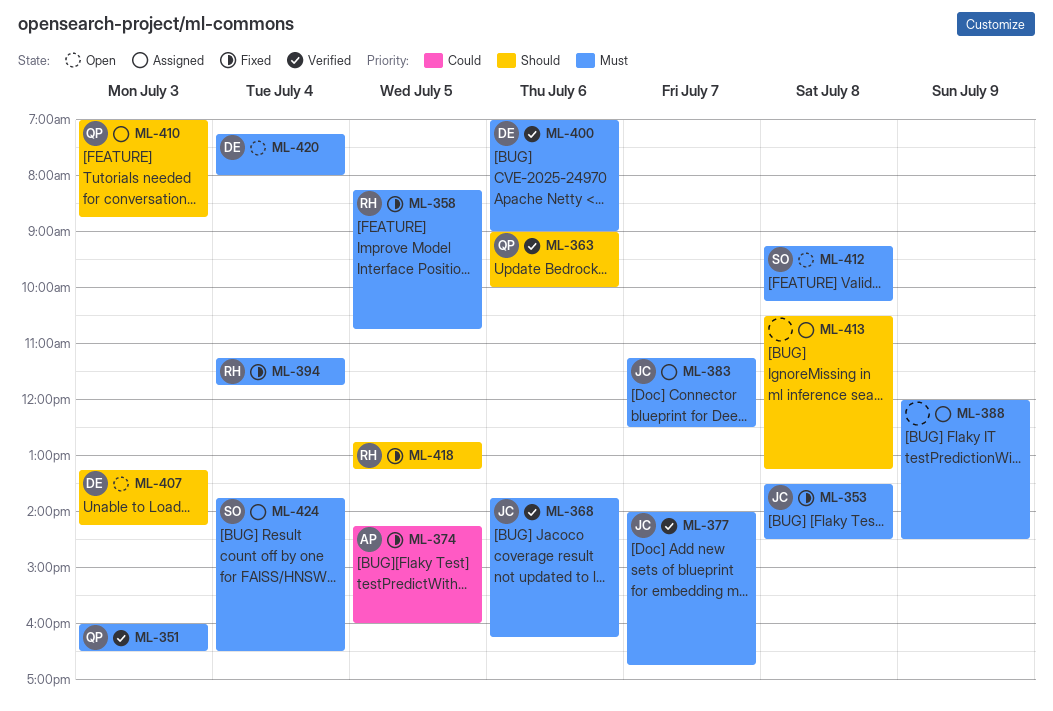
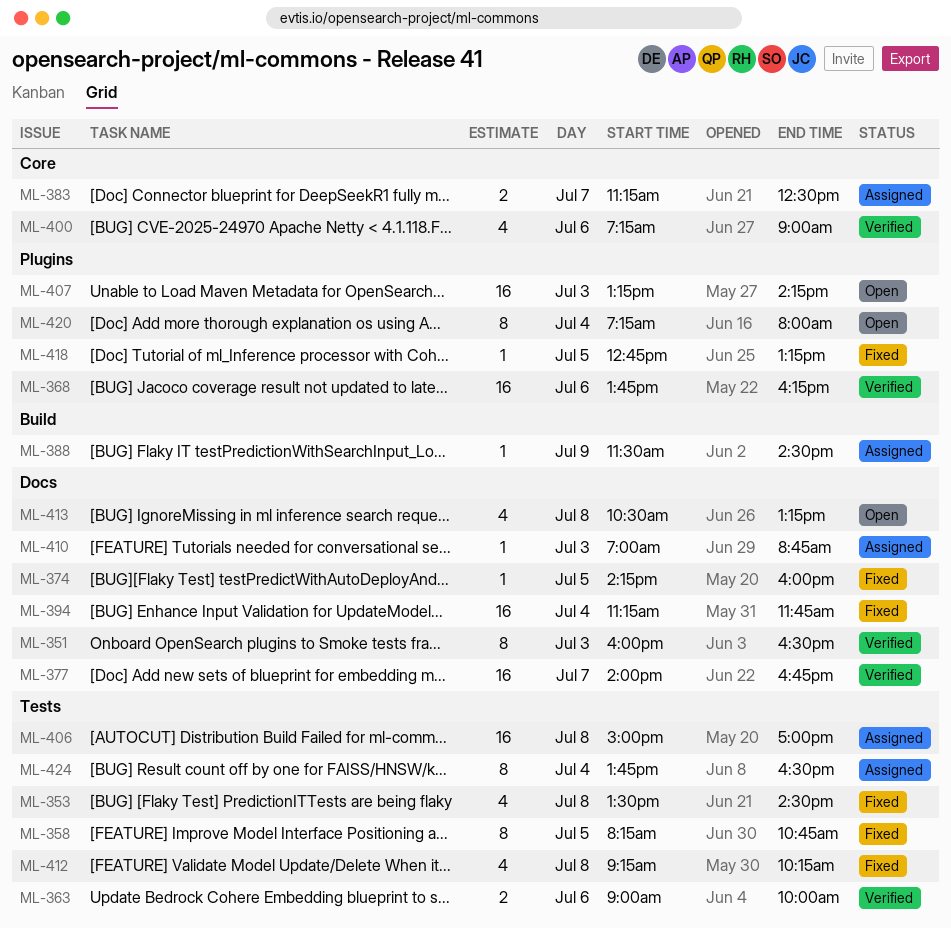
ML-388, begins: 12:00 -> 11:30
ML-400, begins: 07:00 -> 07:15
ML-406: none -> present
ML-412, status: Open -> Fixed
ML-413, status: Assigned -> Open

